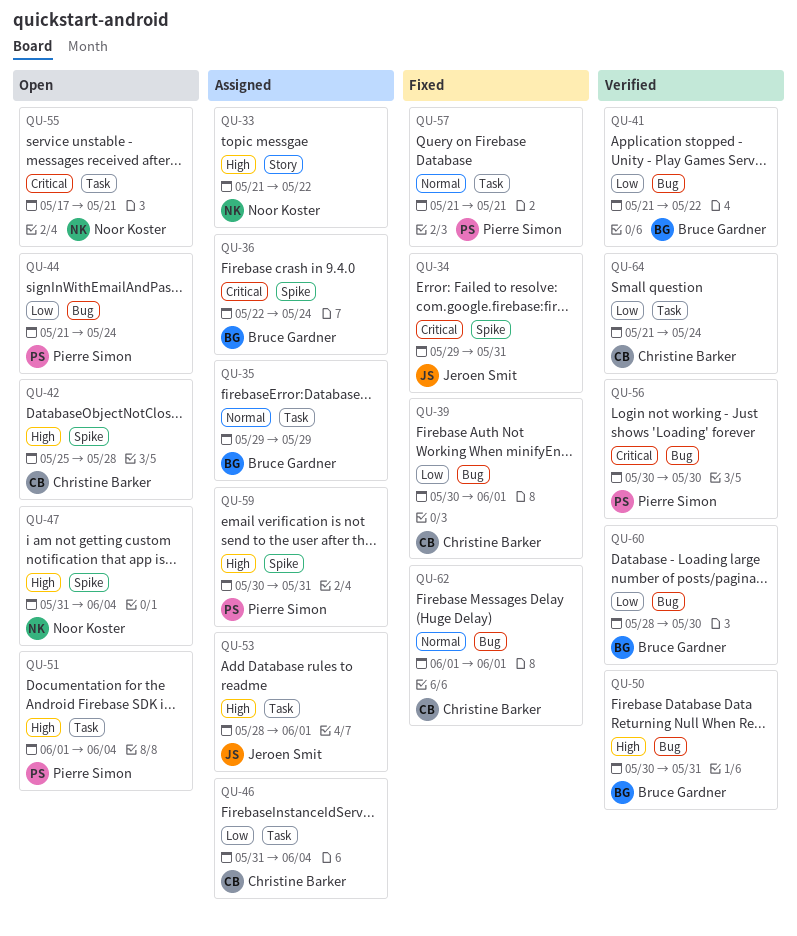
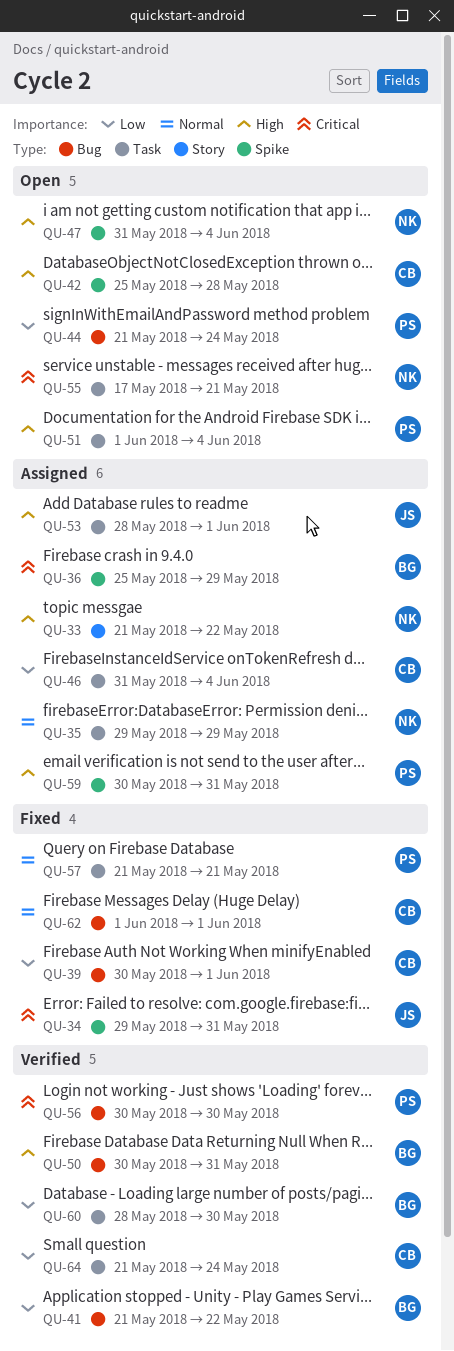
QU-35, owner: Bruce Gardner -> Noor Koster
QU-36, start: May 22 -> May 25
QU-36, due: May 24 -> May 29
QU-60, label: Bug -> Task

